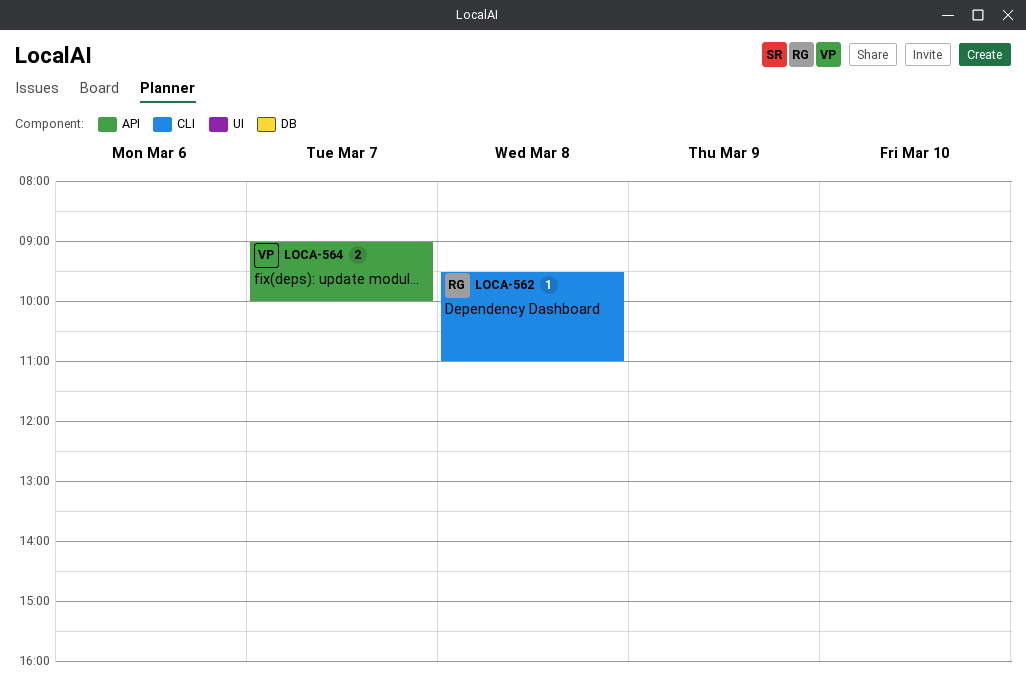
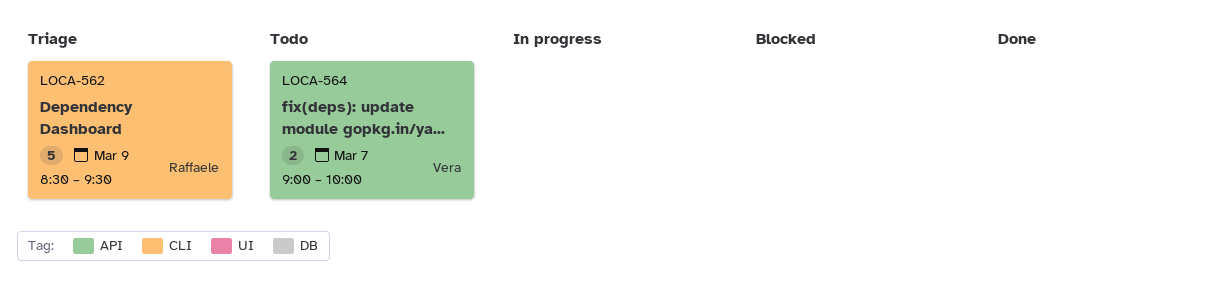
LOCA-562, estimate: 1 -> 5
LOCA-562, day: Mar 8 -> Mar 9
LOCA-562, begins: 09:30 -> 08:30
LOCA-562, ends: 11:00 -> 09:30

